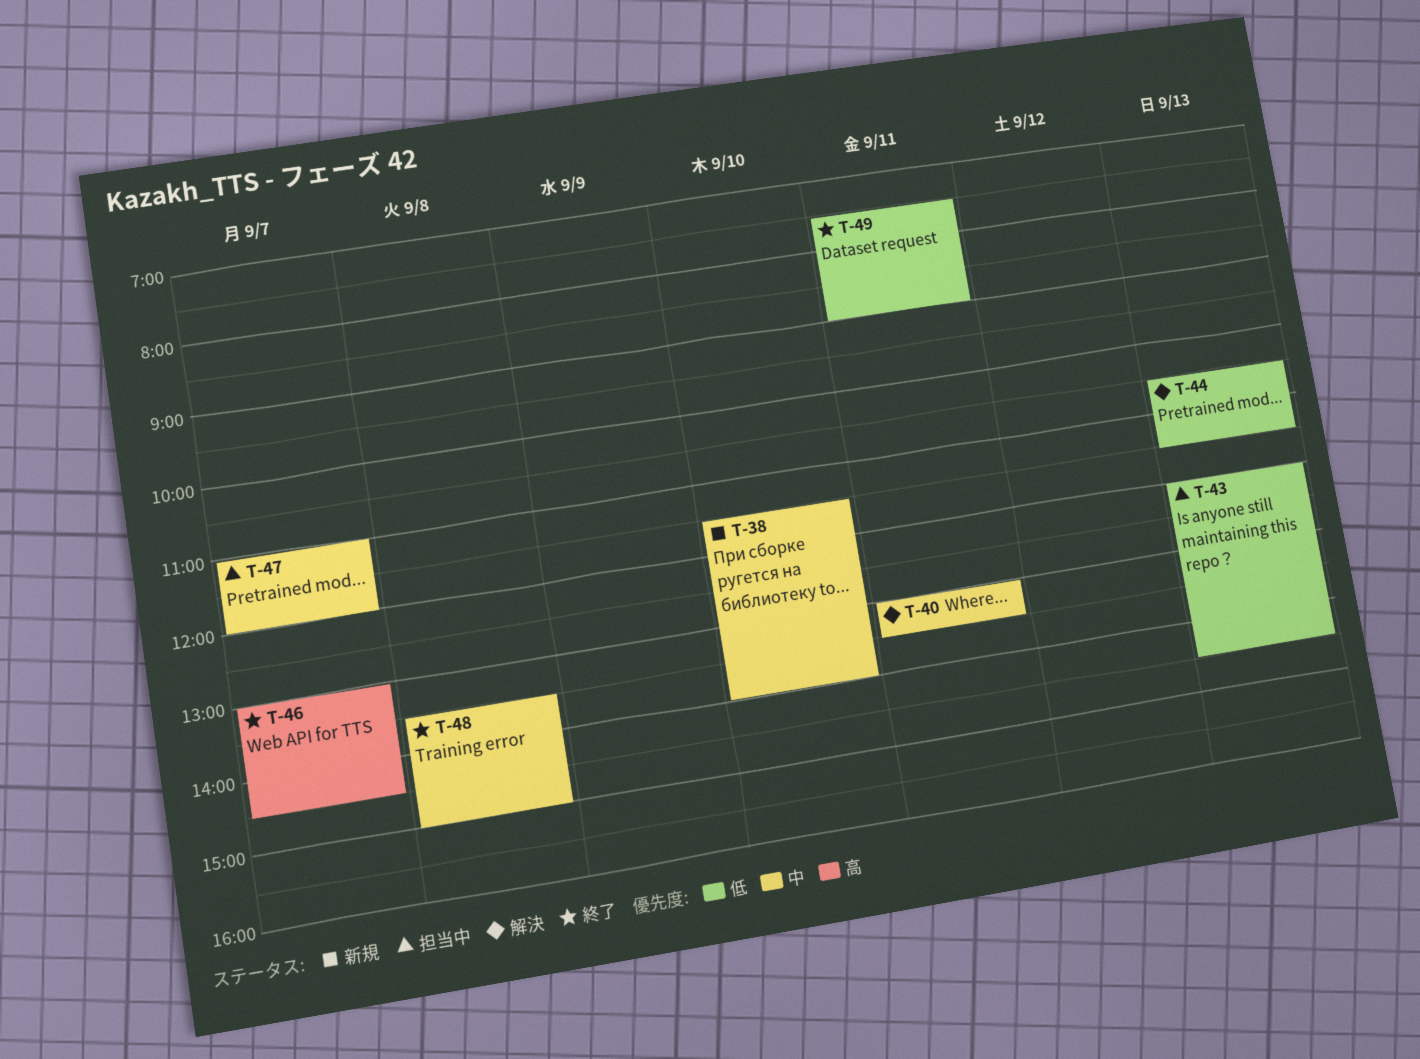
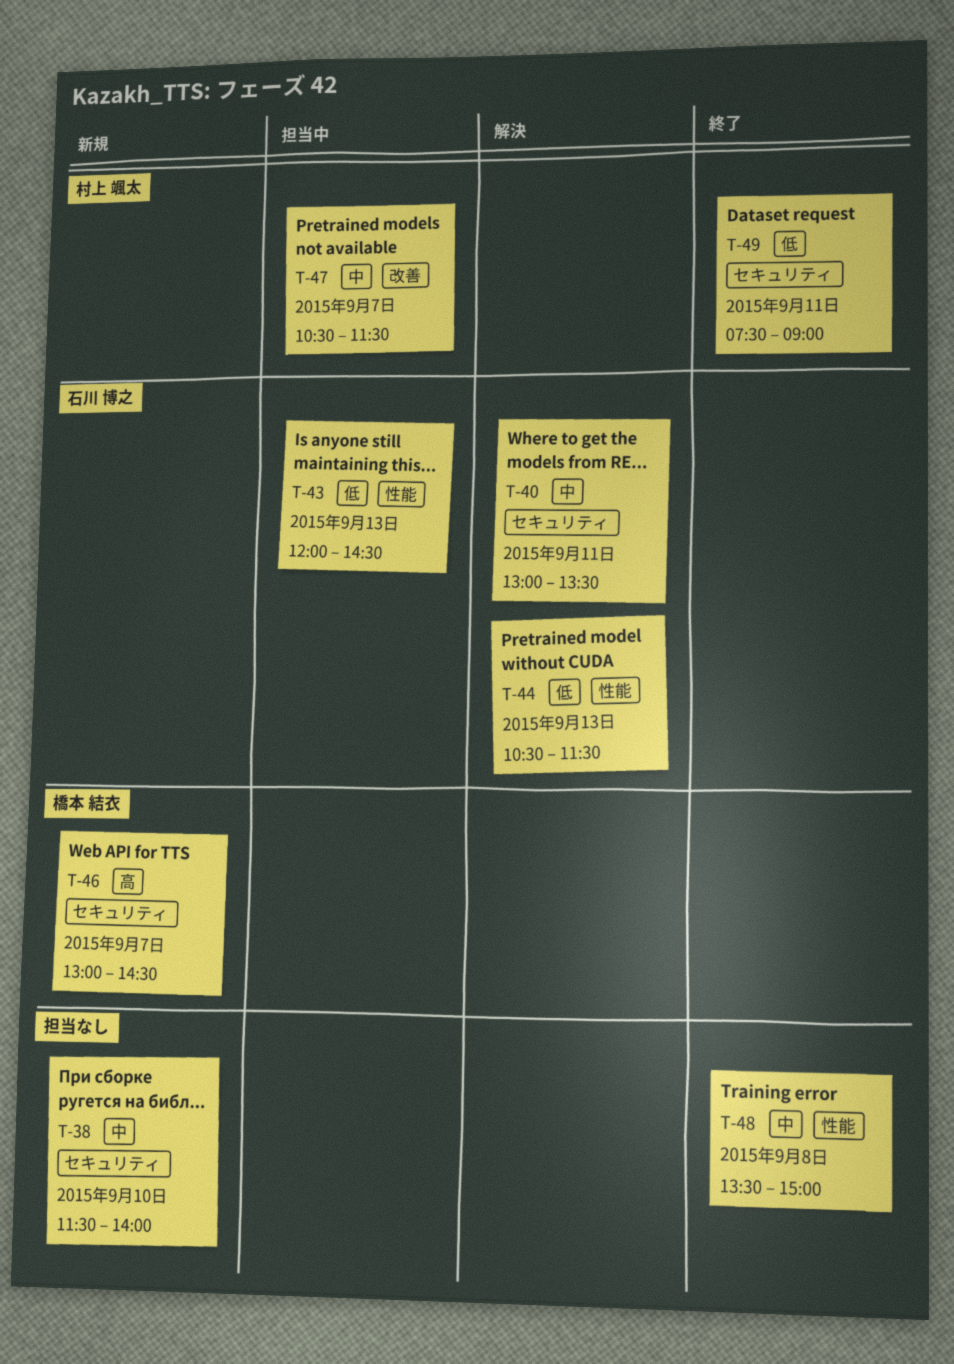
T-46, status: 終了 -> 新規
T-47, begins: 11:00 -> 10:30
T-47, ends: 12:00 -> 11:30

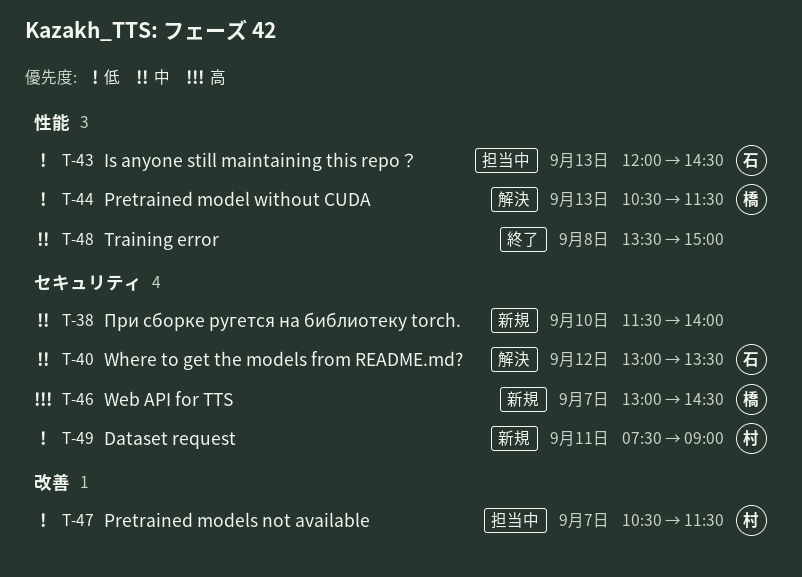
T-40, day: Sep 11 -> Sep 12
T-44, owner: 石川 博之 -> 橋本 結衣
T-47, priority: 中 -> 低
T-49, status: 終了 -> 新規

